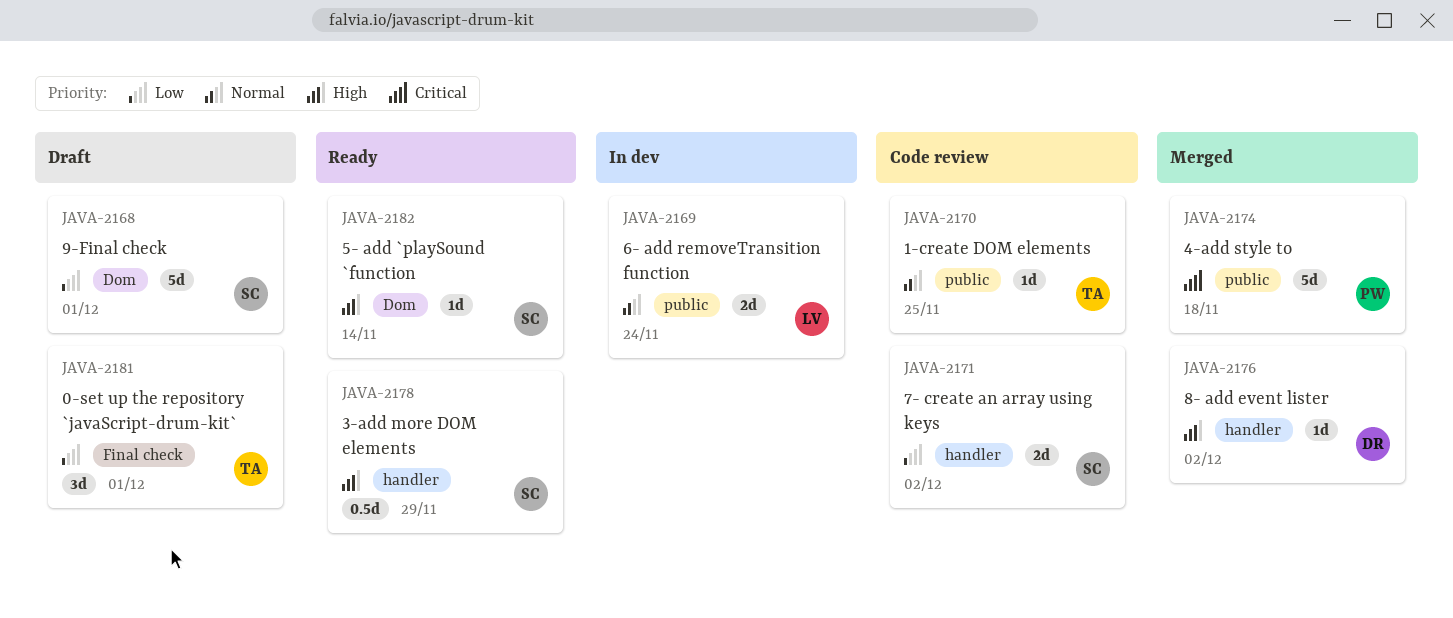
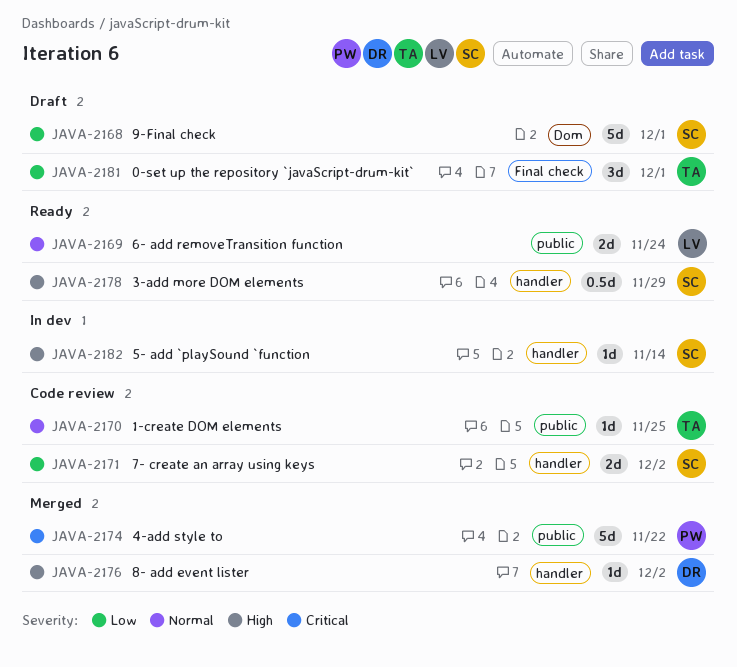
JAVA-2169, status: In dev -> Ready
JAVA-2174, due: Nov 18 -> Nov 22
JAVA-2182, status: Ready -> In dev
JAVA-2182, label: Dom -> handler

